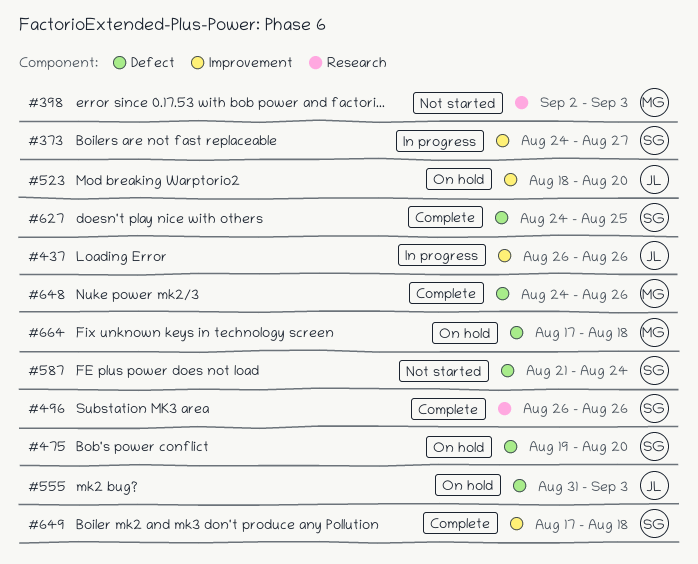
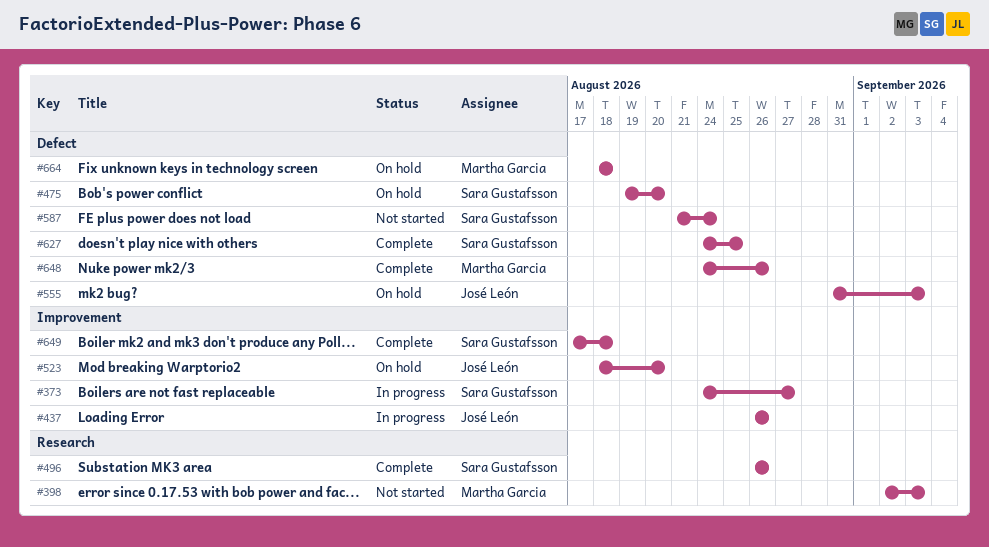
#664, start: Aug 17 -> Aug 18

